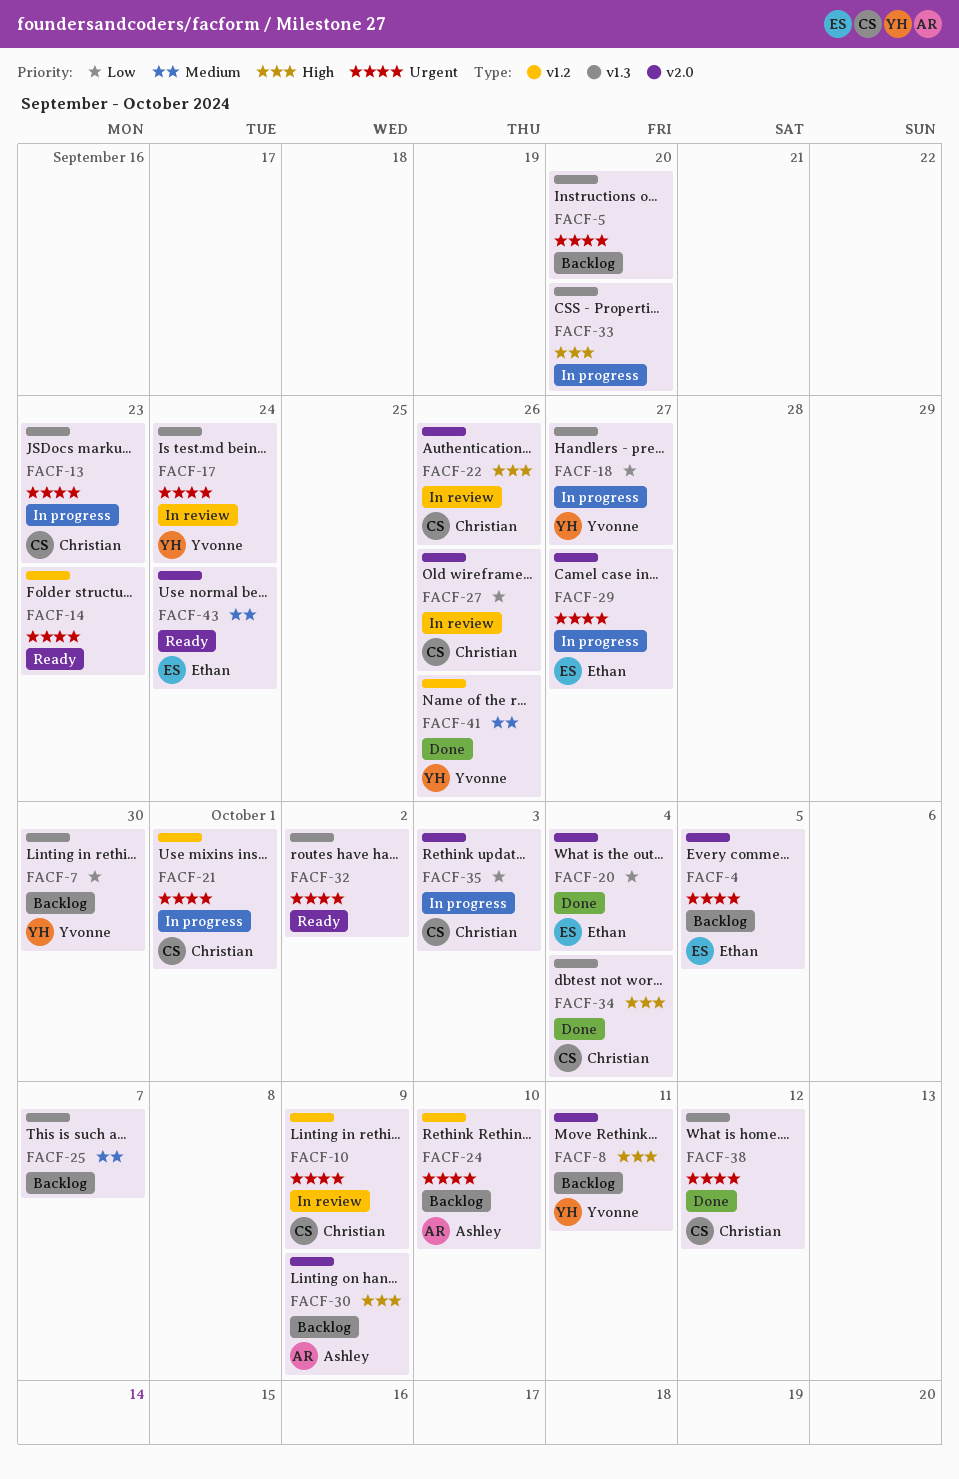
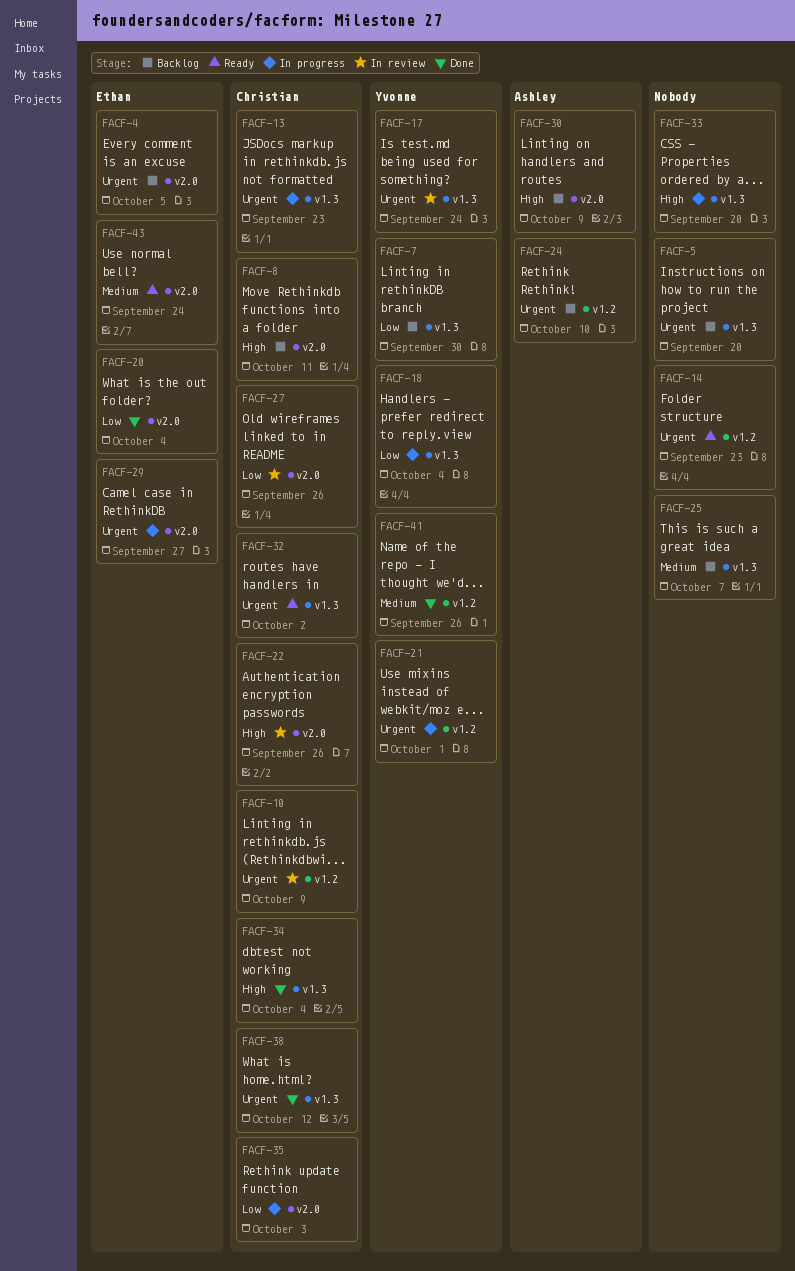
FACF-8, owner: Yvonne -> Christian
FACF-18, due: Sep 27 -> Oct 4
FACF-21, owner: Christian -> Yvonne
FACF-32, owner: none -> Christian

